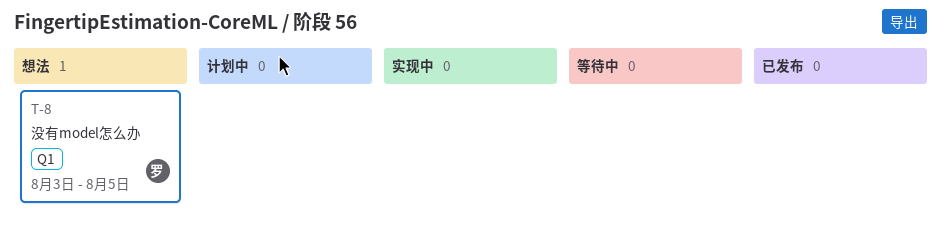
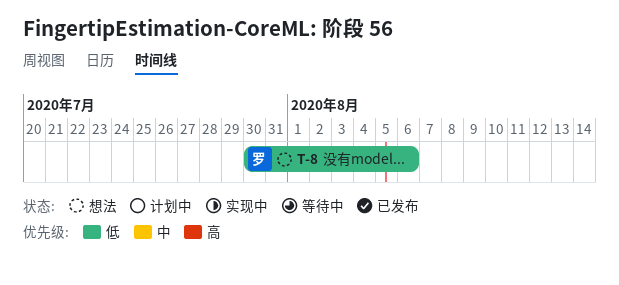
T-8, start: Aug 3 -> Jul 30
T-8, due: Aug 5 -> Aug 6

